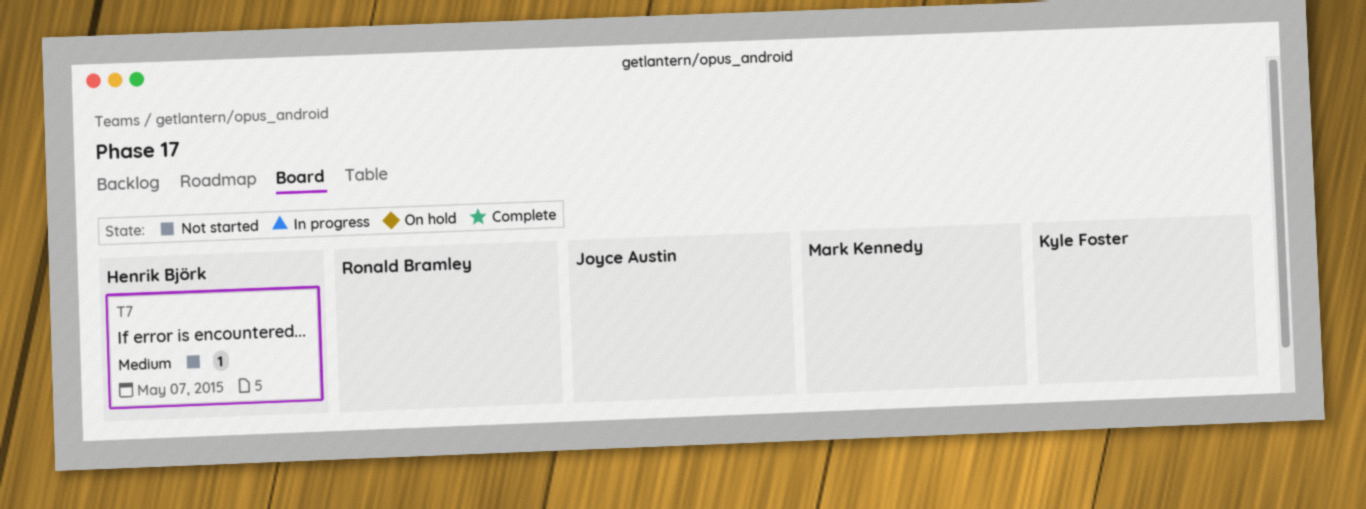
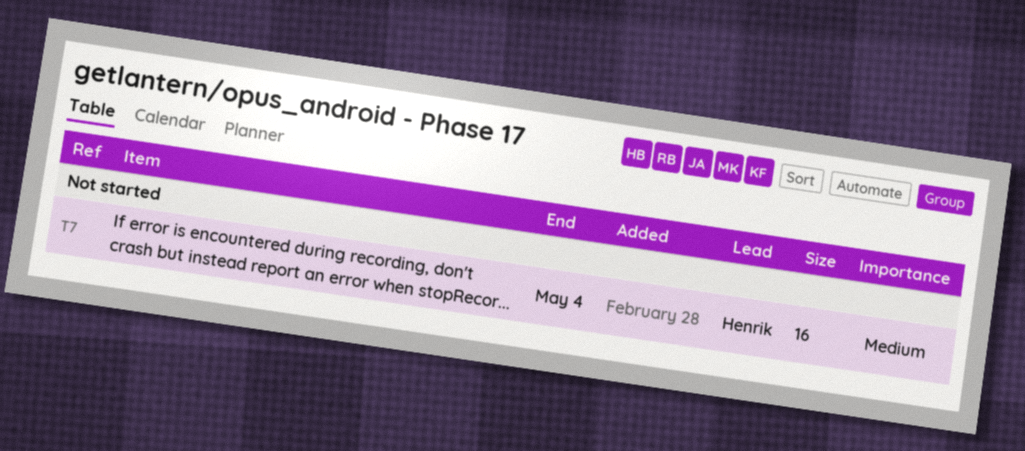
T7, estimate: 1 -> 16
T7, due: May 7 -> May 4

